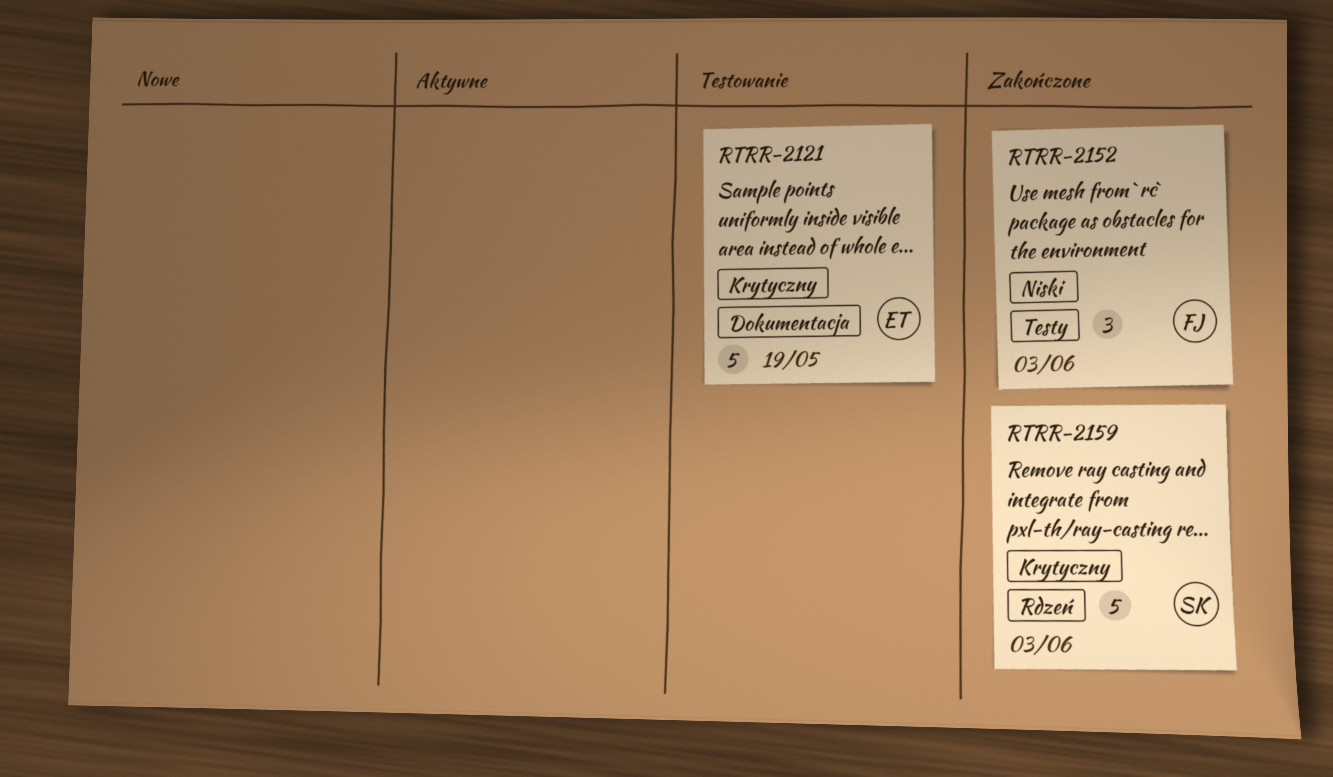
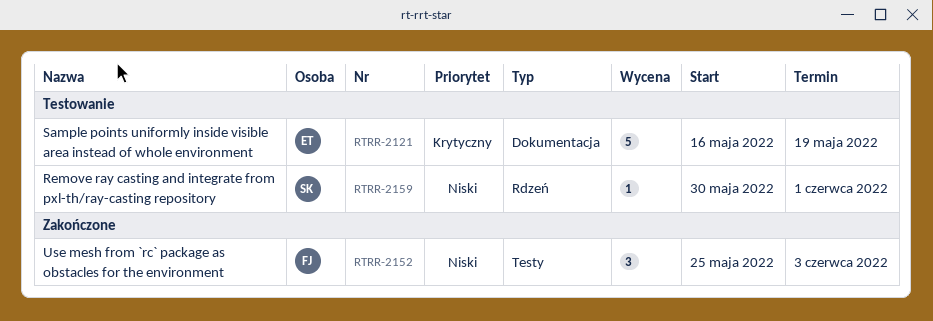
RTRR-2159, status: Zakończone -> Testowanie
RTRR-2159, priority: Krytyczny -> Niski
RTRR-2159, estimate: 5 -> 1
RTRR-2159, due: Jun 3 -> Jun 1

